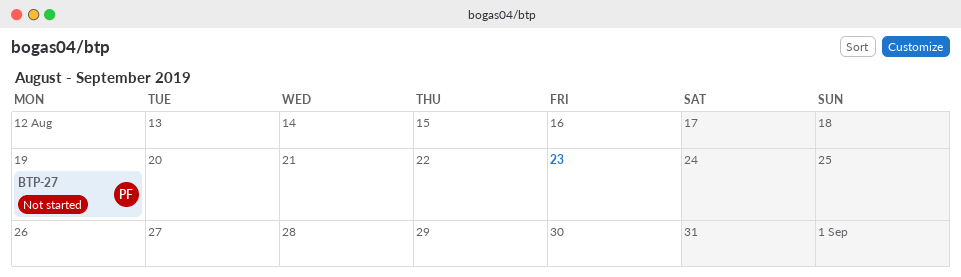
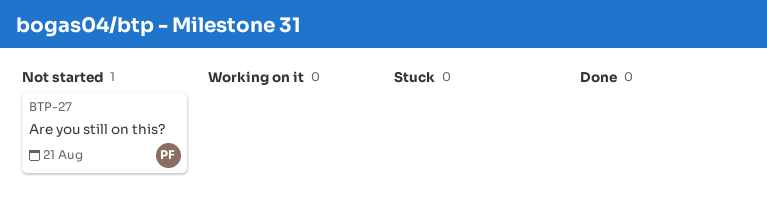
BTP-27, due: Aug 19 -> Aug 21

